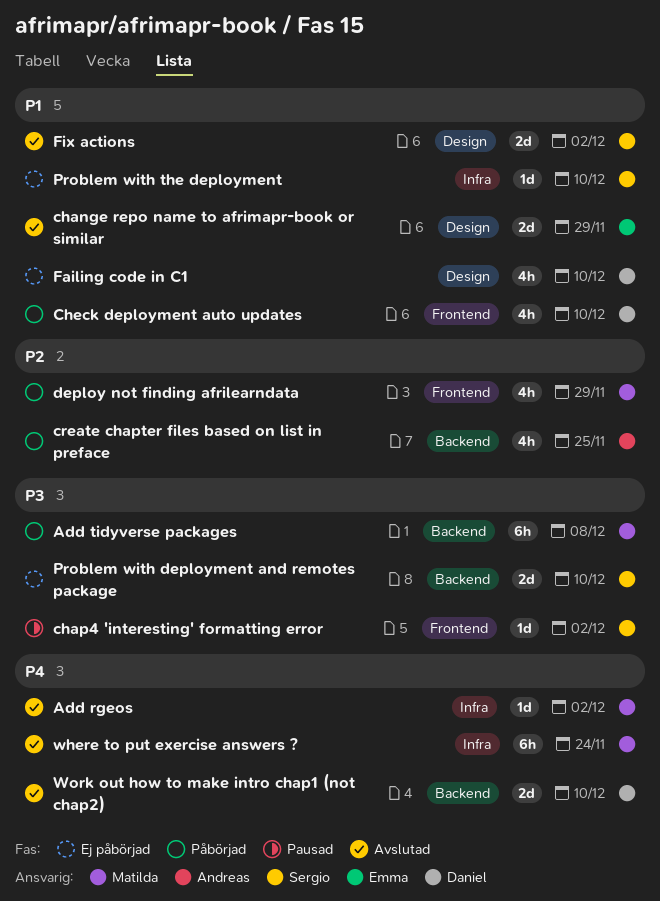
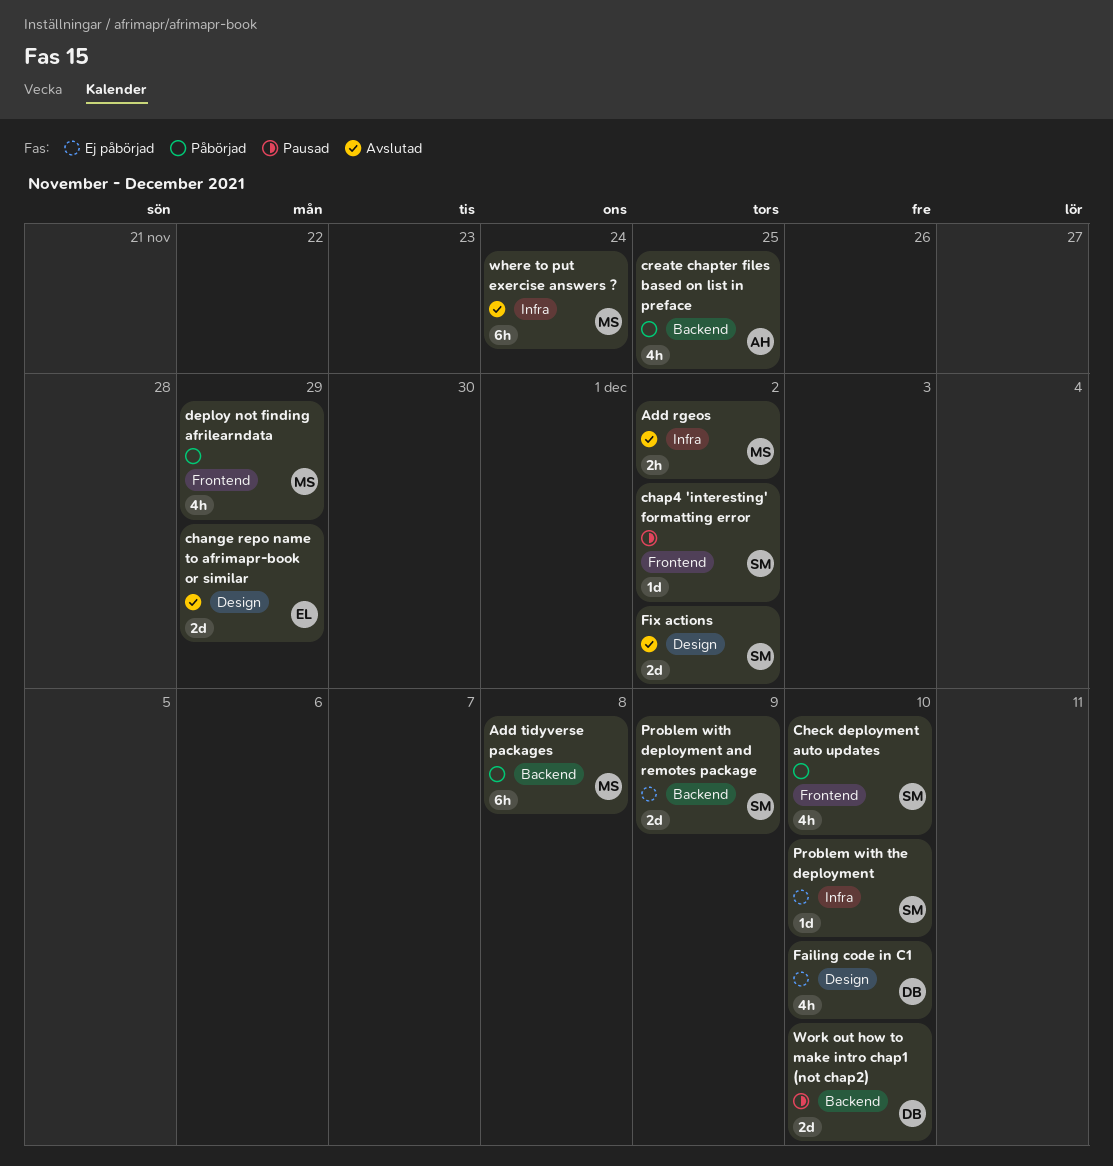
Add rgeos, estimate: 1d -> 2h
Check deployment auto updates, owner: Daniel -> Sergio
Problem with deployment and remotes package, due: Dec 10 -> Dec 9
Work out how to make intro chap1 (not chap2), status: Avslutad -> Pausad

